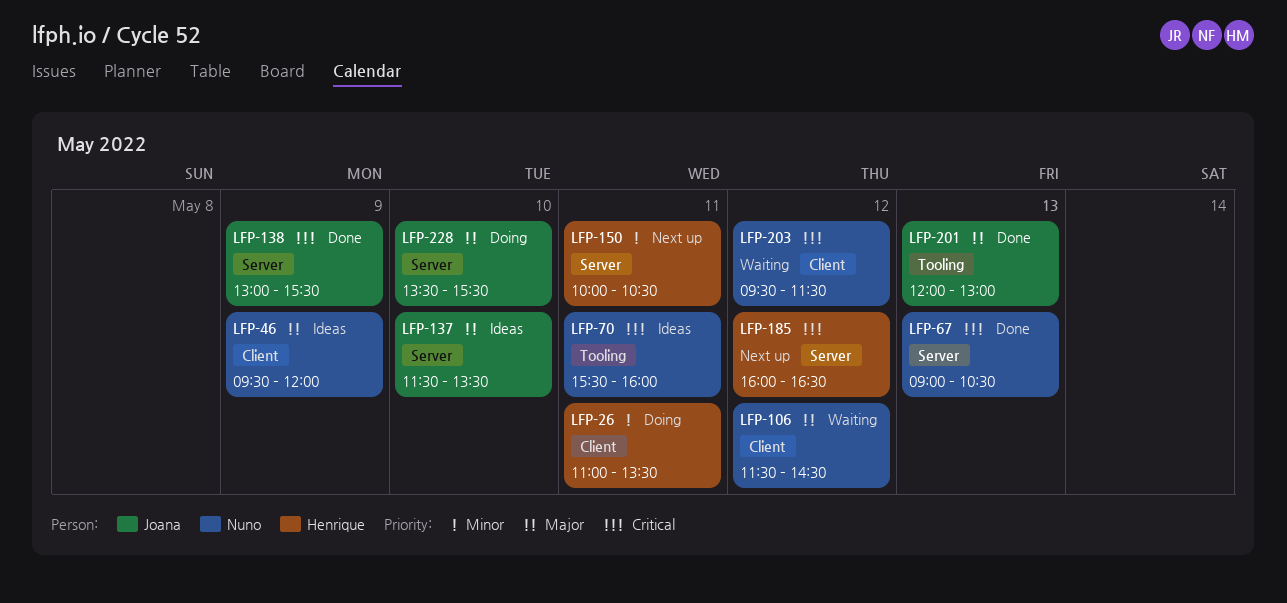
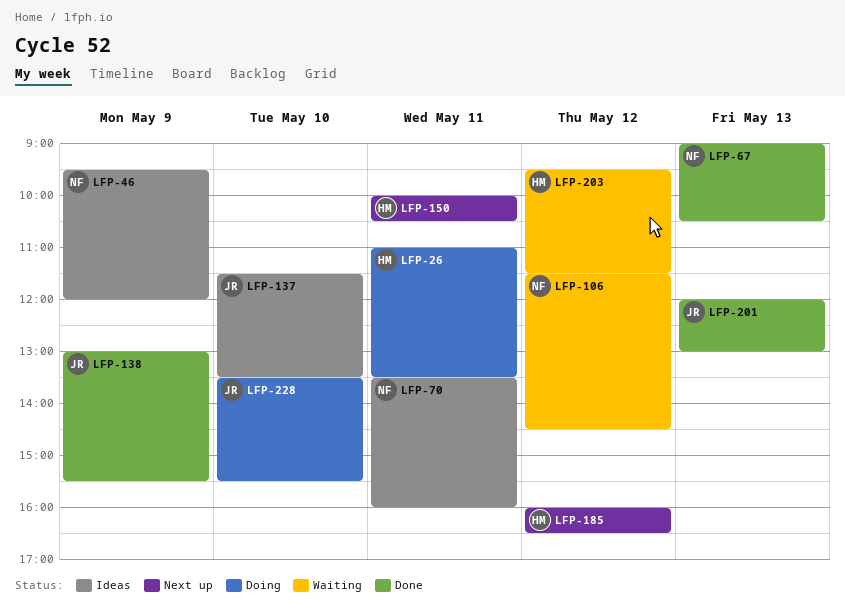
LFP-70, begins: 15:30 -> 13:30
LFP-203, owner: Nuno -> Henrique

